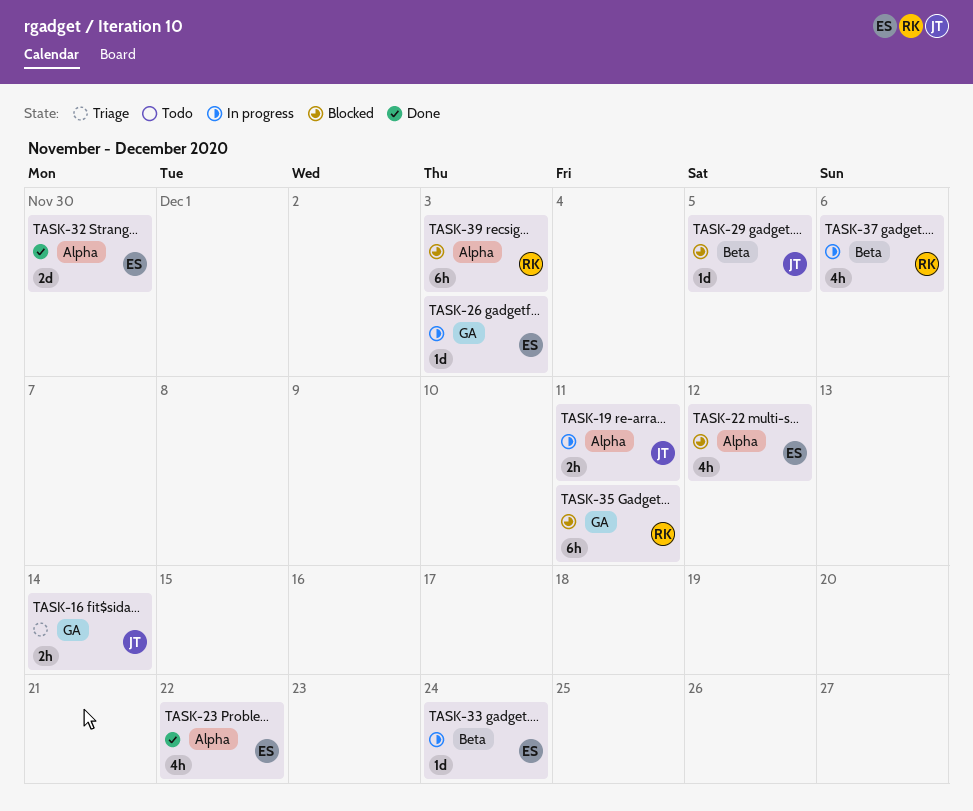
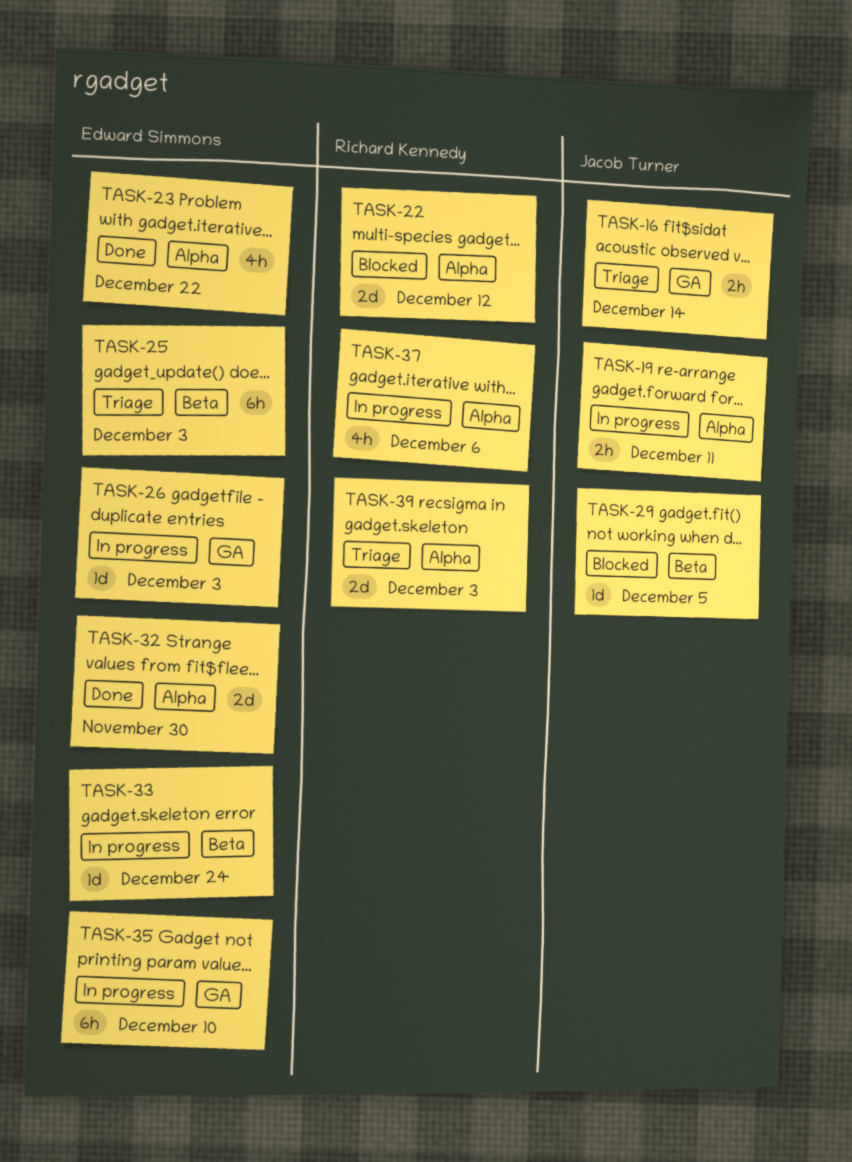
TASK-22, owner: Edward Simmons -> Richard Kennedy
TASK-22, estimate: 4h -> 2d
TASK-25: none -> present
TASK-35, status: Blocked -> In progress
TASK-35, owner: Richard Kennedy -> Edward Simmons
TASK-35, due: Dec 11 -> Dec 10
TASK-37, label: Beta -> Alpha
TASK-39, status: Blocked -> Triage
TASK-39, estimate: 6h -> 2d

